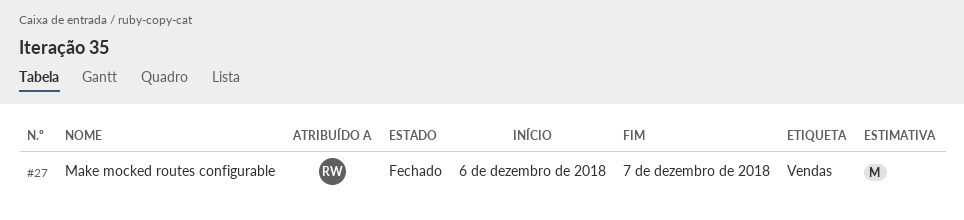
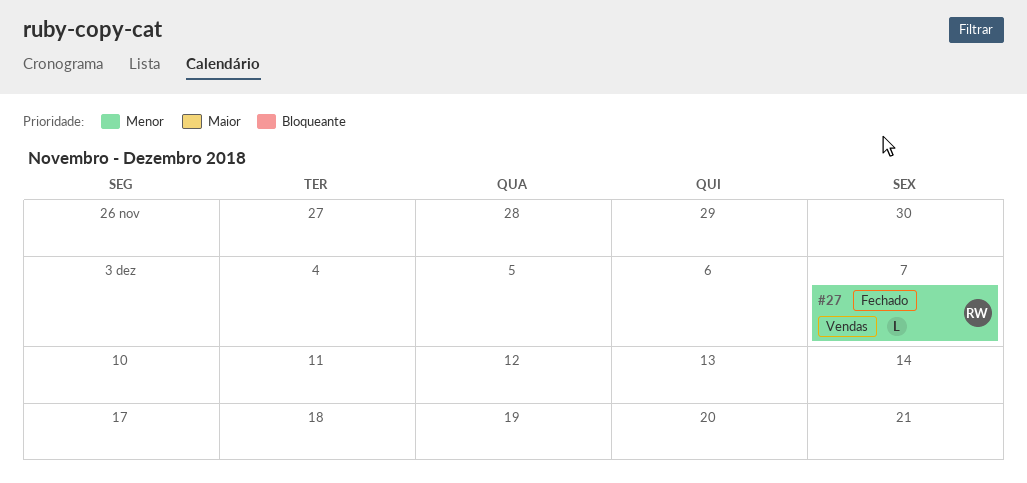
#27, estimate: M -> L

